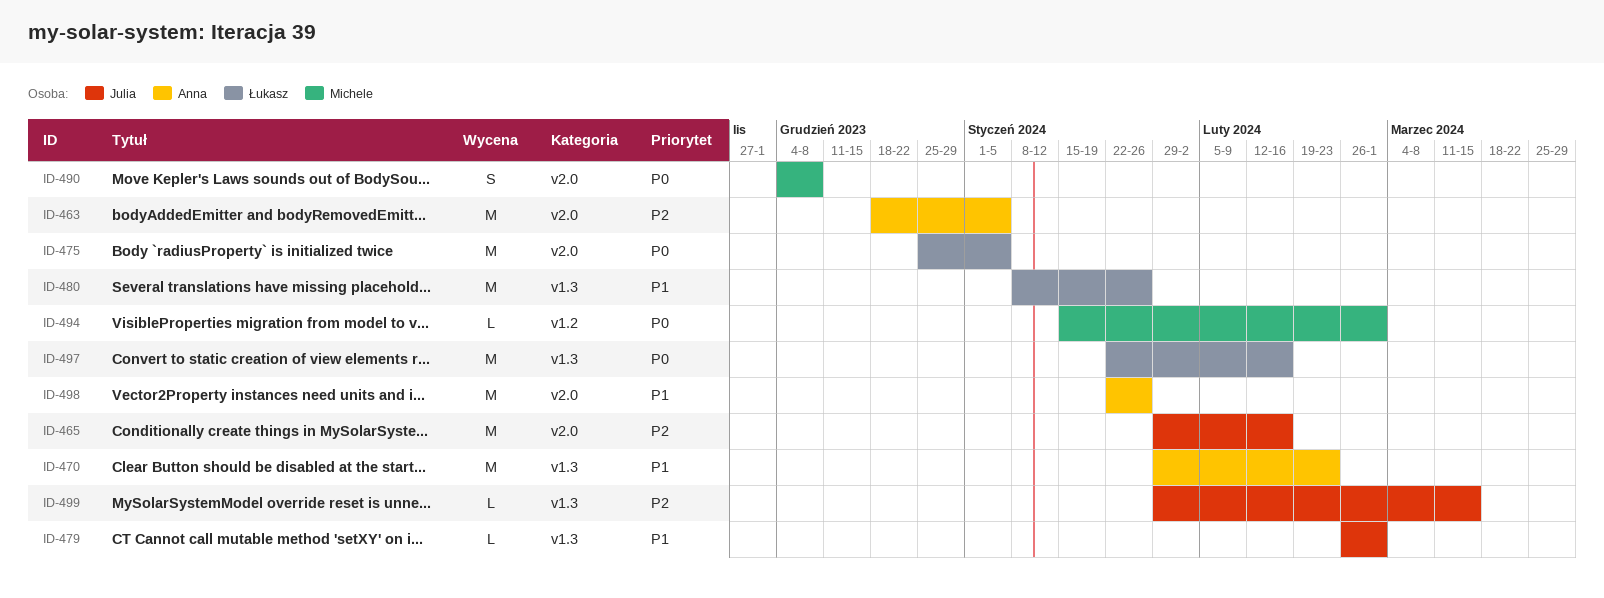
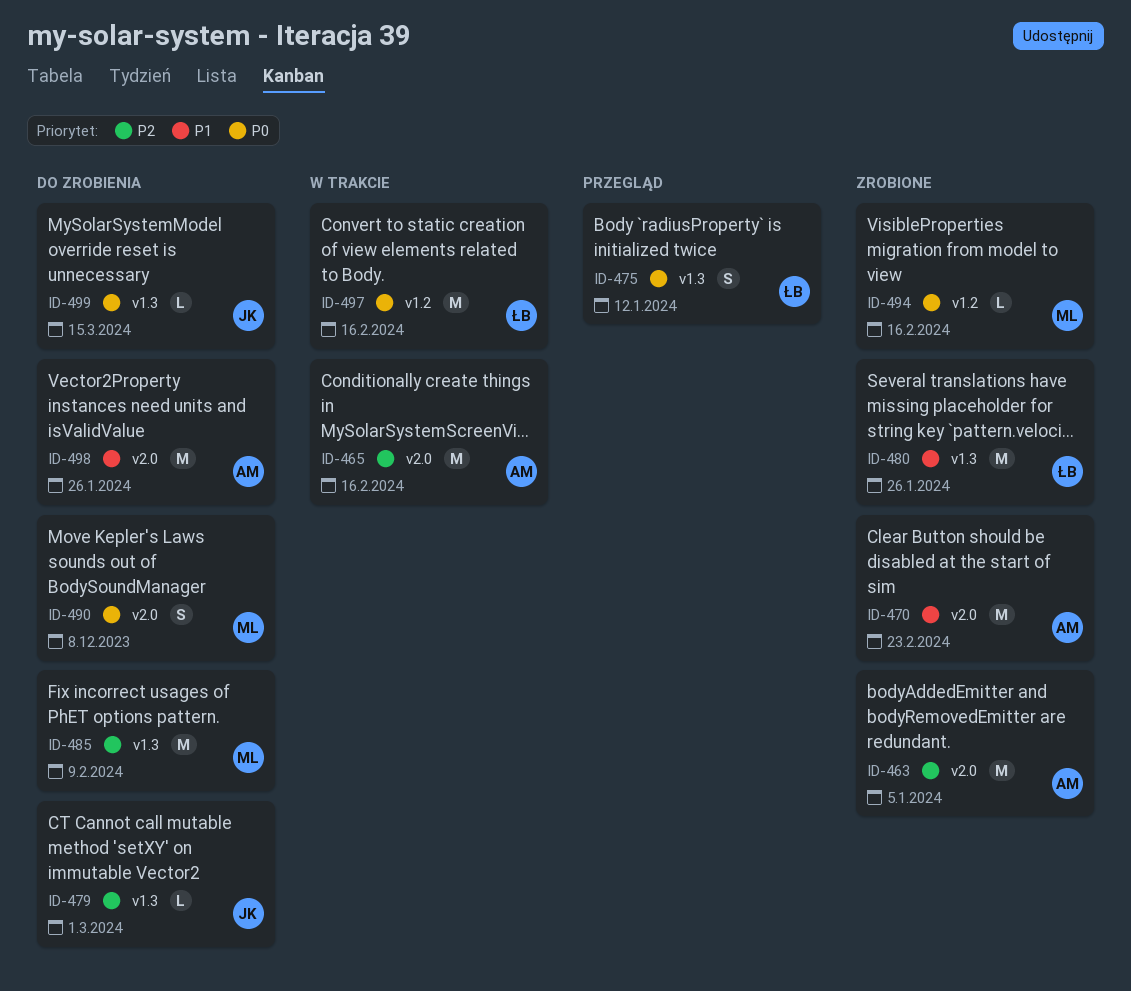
ID-465, owner: Julia -> Anna
ID-470, label: v1.3 -> v2.0
ID-475, label: v2.0 -> v1.3
ID-475, estimate: M -> S
ID-475, due: Jan 5 -> Jan 12
ID-479, priority: P1 -> P2
ID-485: none -> present
ID-494, due: Mar 1 -> Feb 16
ID-497, label: v1.3 -> v1.2
ID-499, priority: P2 -> P0

